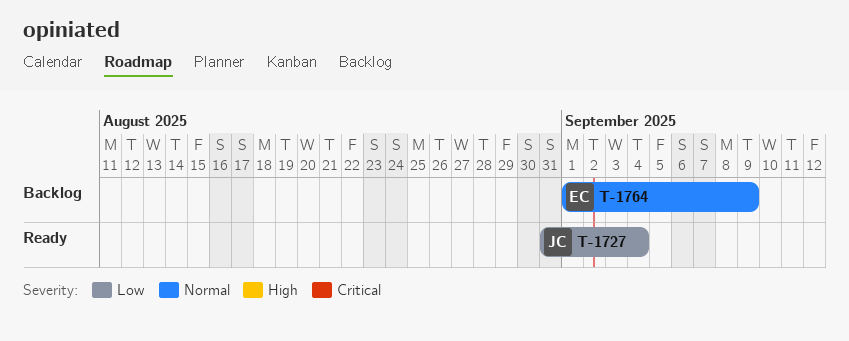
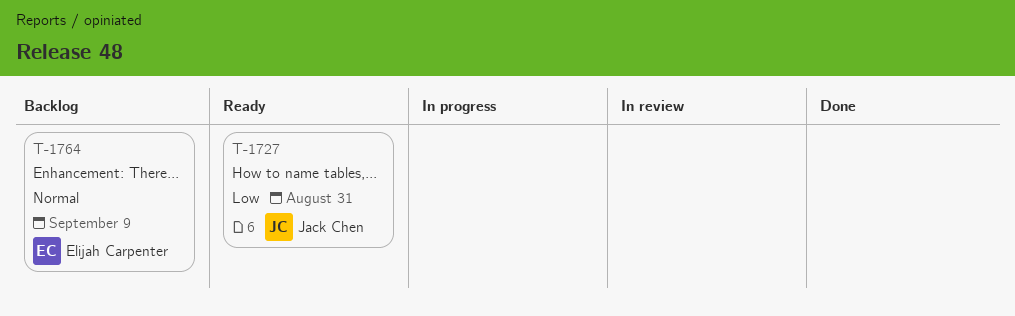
T-1727, due: Sep 4 -> Aug 31

